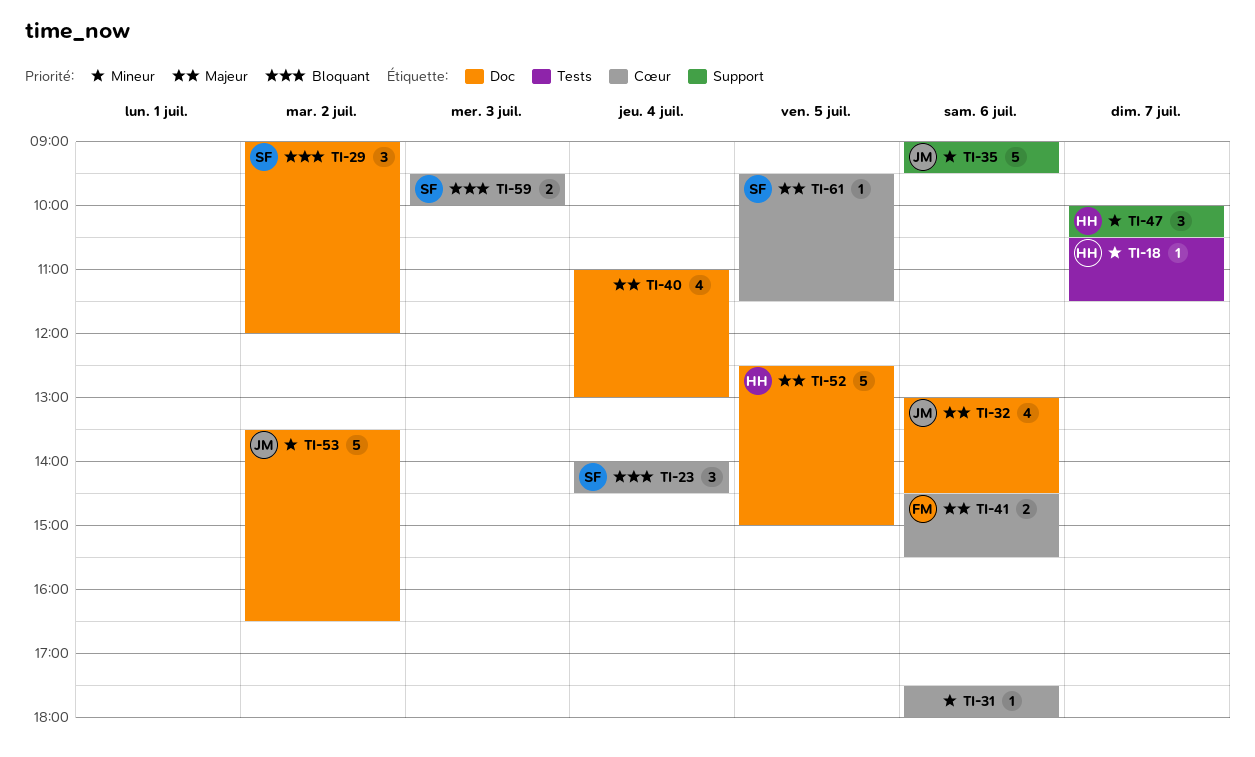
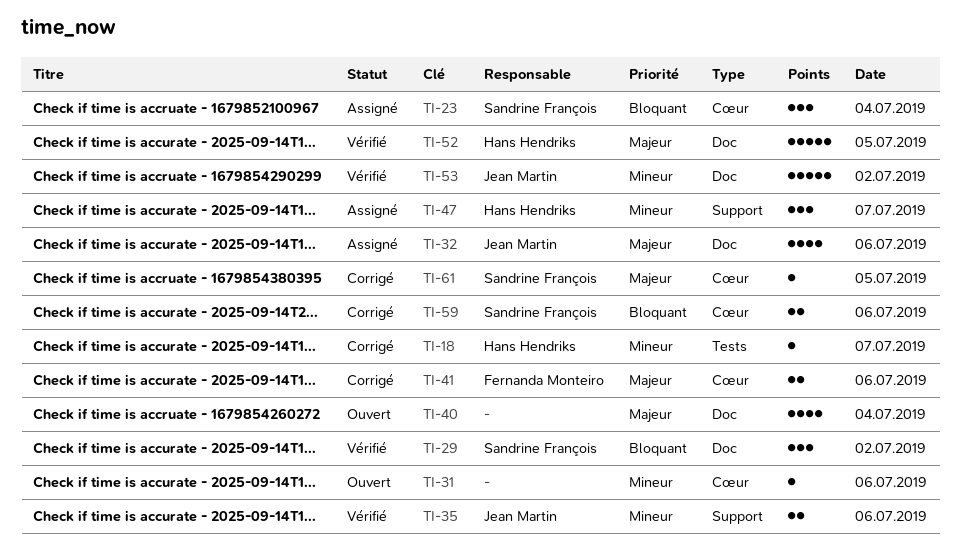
TI-35, estimate: 5 -> 2
TI-59, day: Jul 3 -> Jul 6

